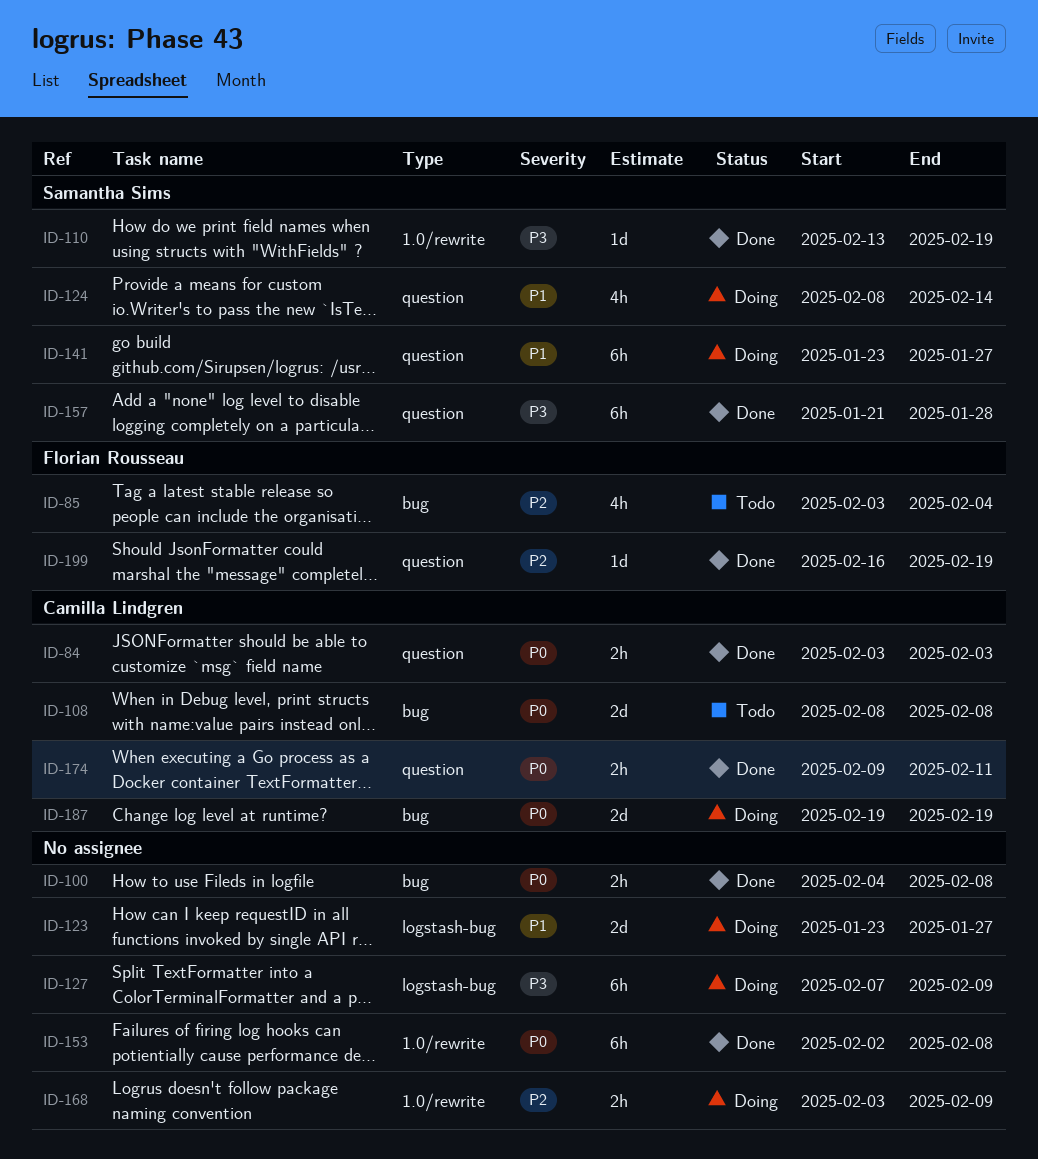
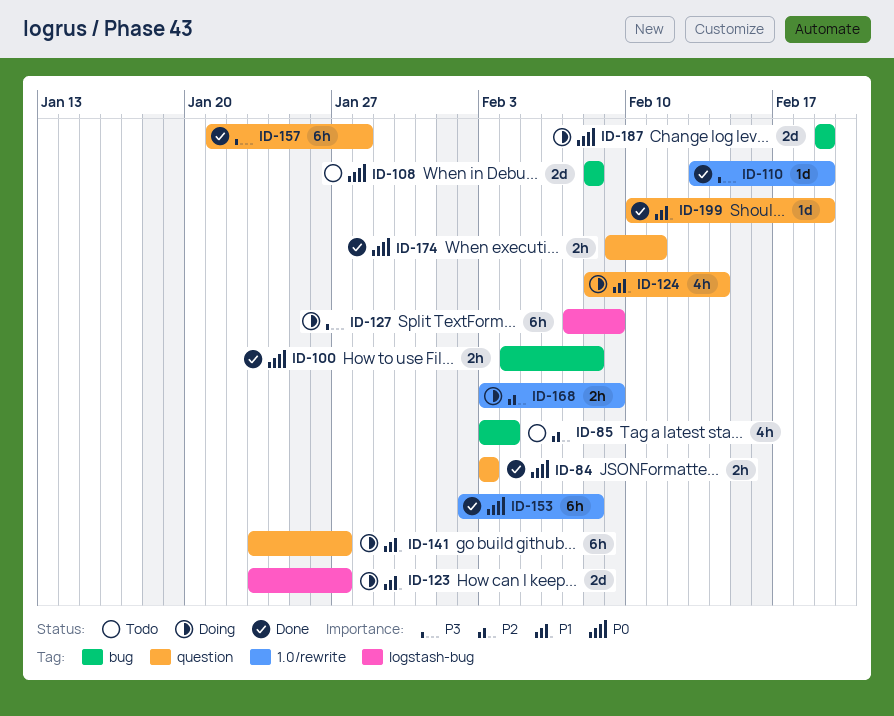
ID-199, priority: P2 -> P1
ID-199, start: Feb 16 -> Feb 10

